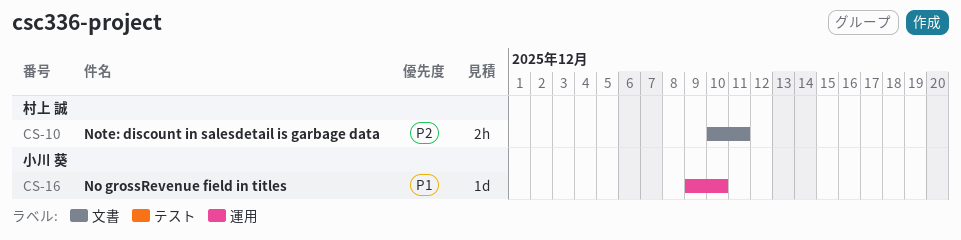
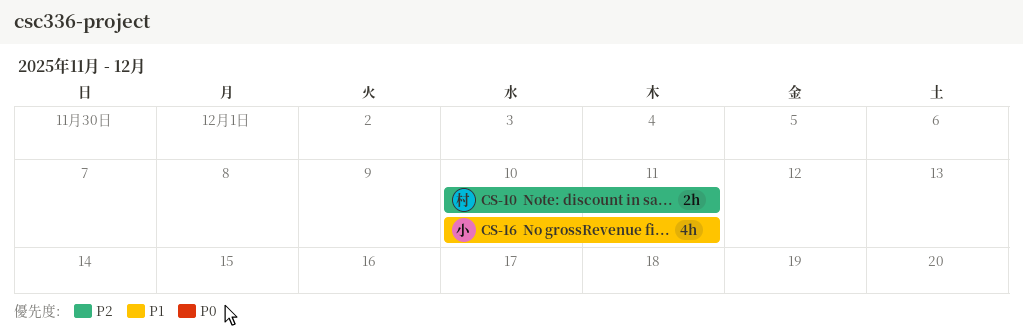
CS-16, estimate: 1d -> 4h
CS-16, start: Dec 9 -> Dec 10
CS-16, due: Dec 10 -> Dec 11

